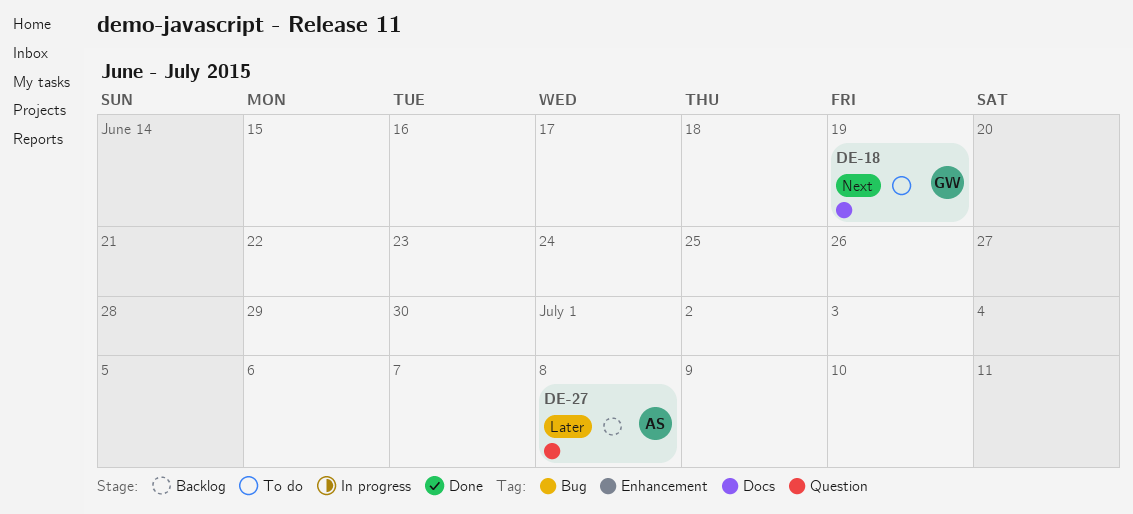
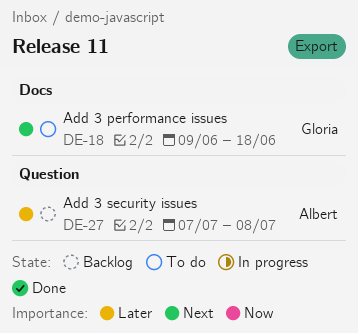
DE-18, due: Jun 19 -> Jun 18

